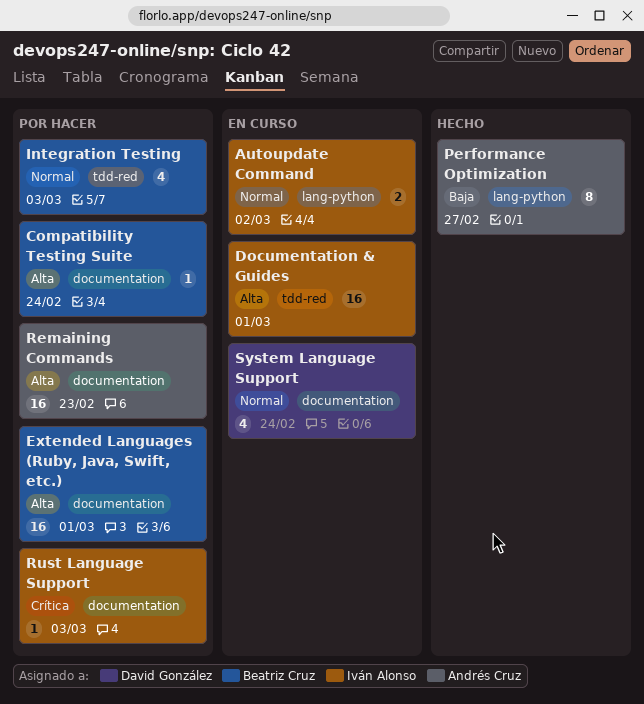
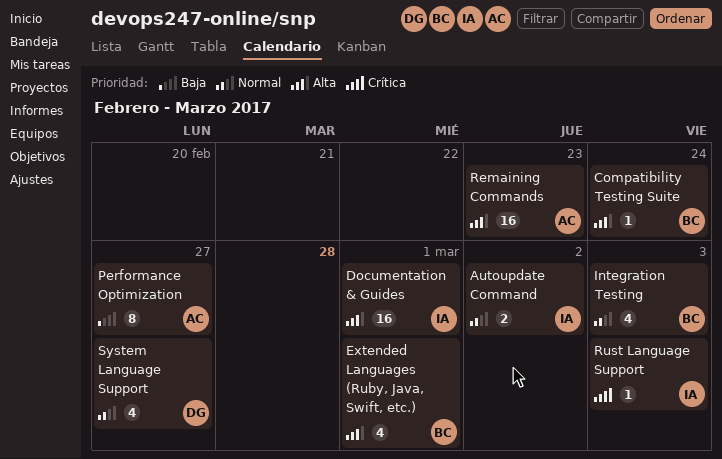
Extended Languages (Ruby, Java, Swift, etc.), estimate: 16 -> 4
System Language Support, due: Feb 24 -> Feb 27

